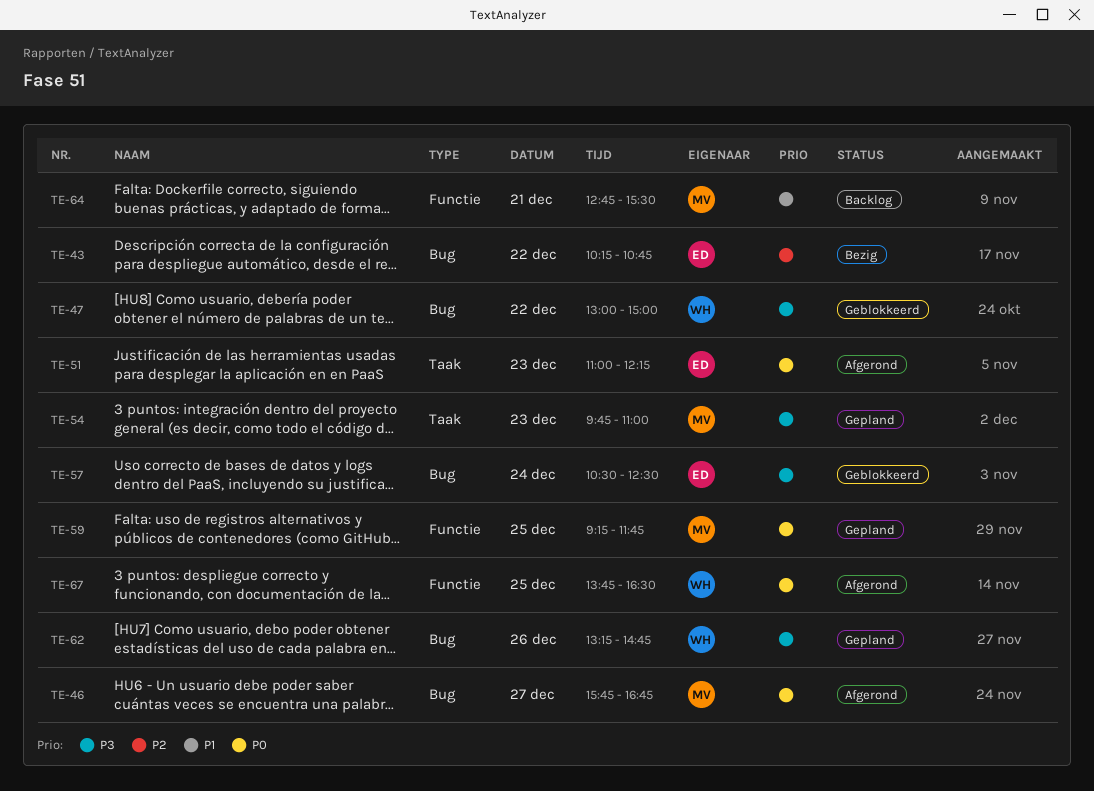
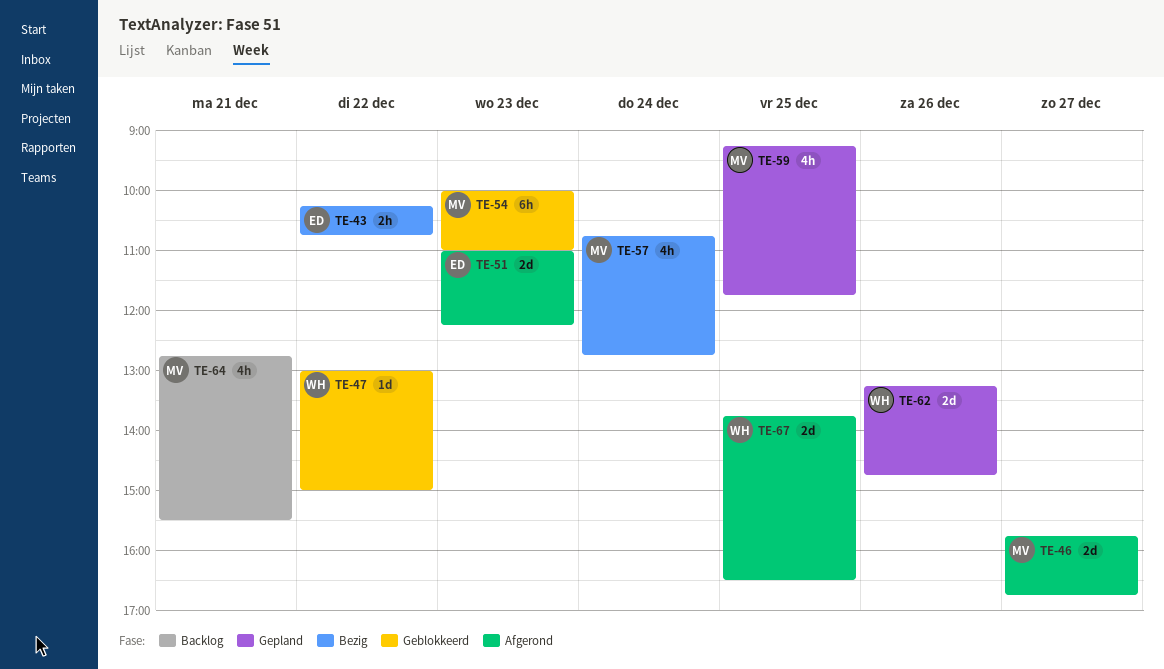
TE-54, status: Gepland -> Geblokkeerd
TE-54, begins: 09:45 -> 10:00
TE-57, status: Geblokkeerd -> Bezig
TE-57, owner: ED -> MV
TE-57, begins: 10:30 -> 10:45
TE-57, ends: 12:30 -> 12:45

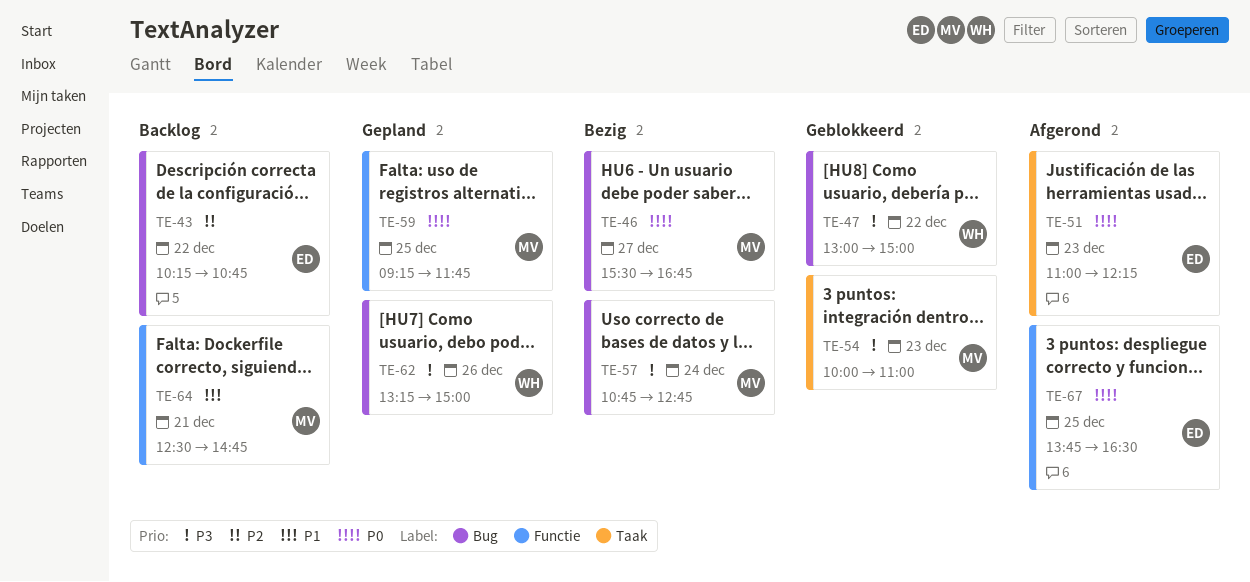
TE-43, status: Bezig -> Backlog
TE-46, status: Afgerond -> Bezig
TE-46, begins: 15:45 -> 15:30
TE-62, ends: 14:45 -> 15:00
TE-64, begins: 12:45 -> 12:30
TE-64, ends: 15:30 -> 14:45
TE-67, owner: WH -> ED

